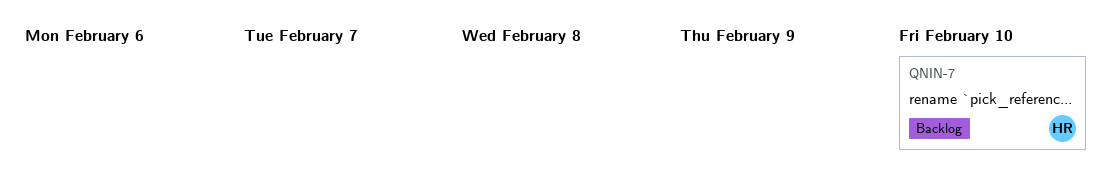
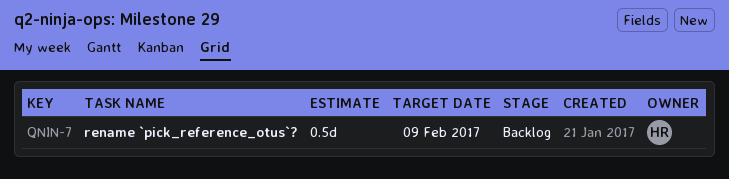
QNIN-7, due: Feb 10 -> Feb 9

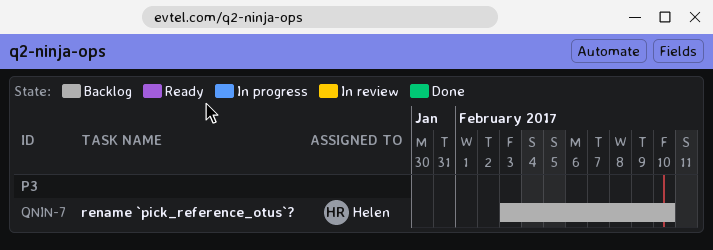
QNIN-7, due: Feb 9 -> Feb 10

